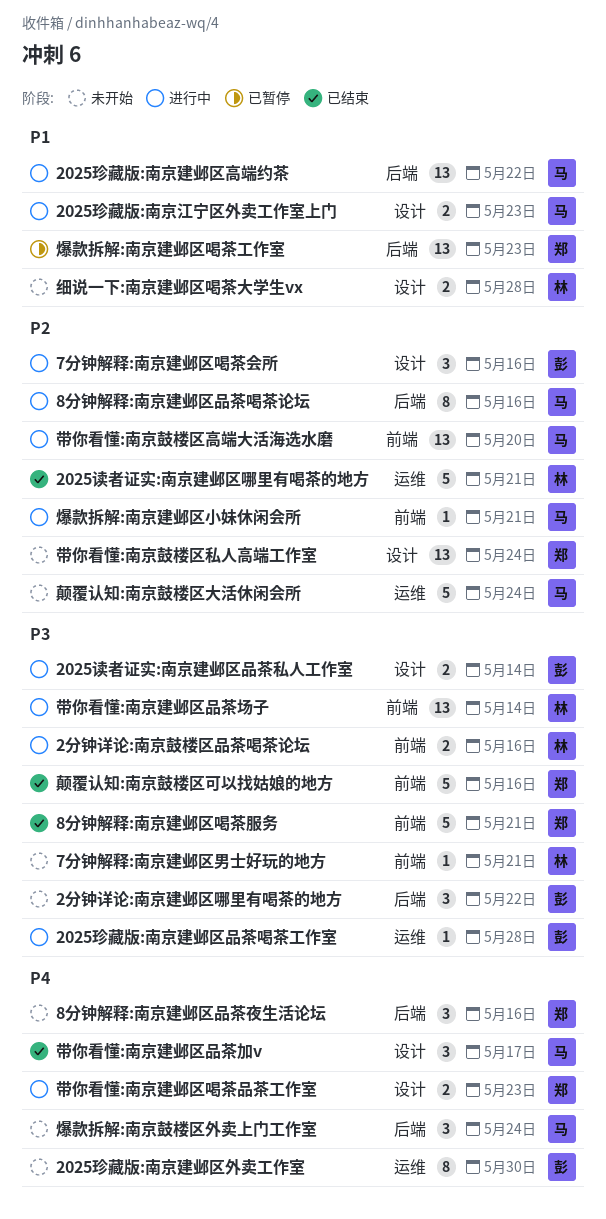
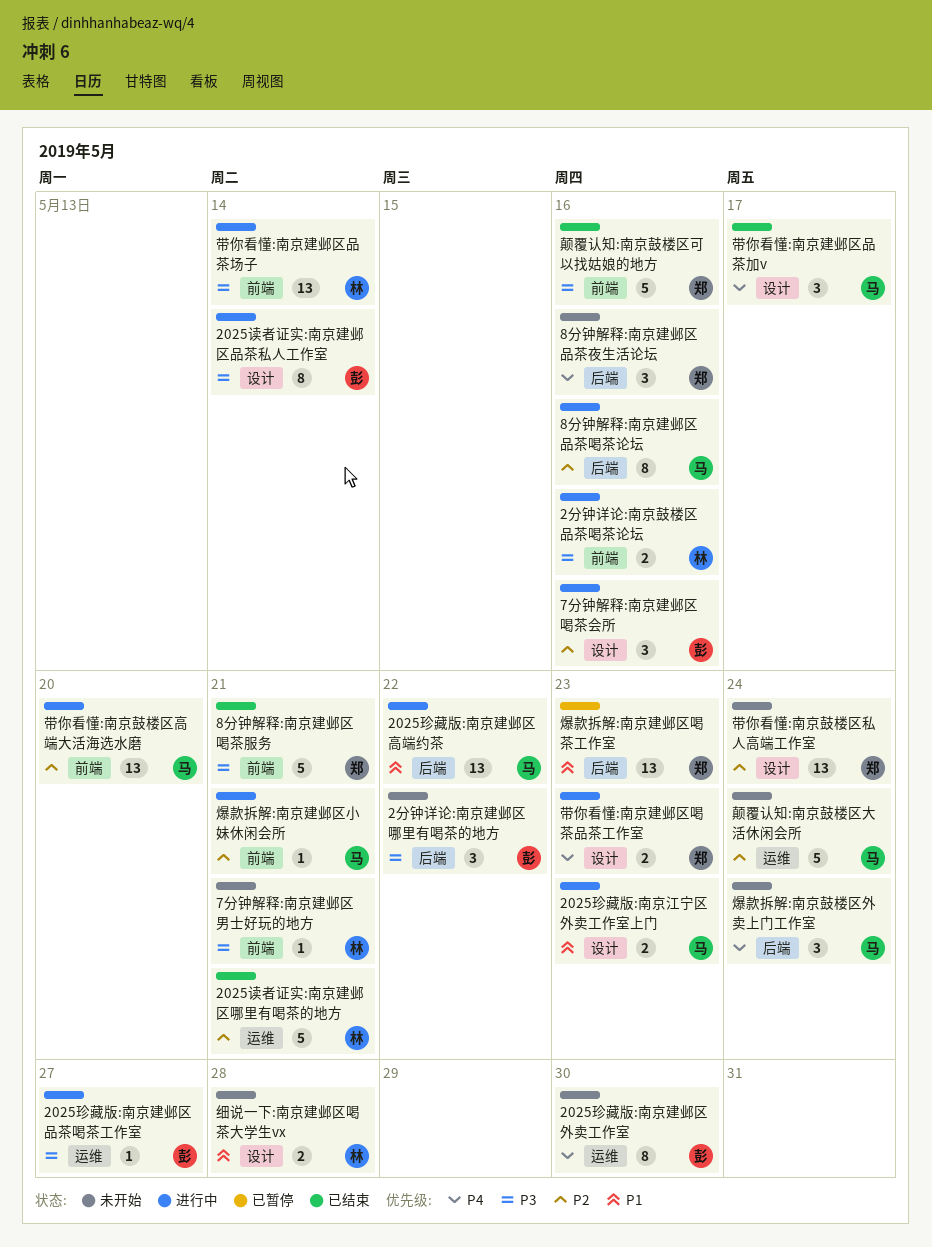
2025珍藏版:南京建邺区品茶喝茶工作室, due: May 28 -> May 27
2025读者证实:南京建邺区品茶私人工作室, estimate: 2 -> 8

